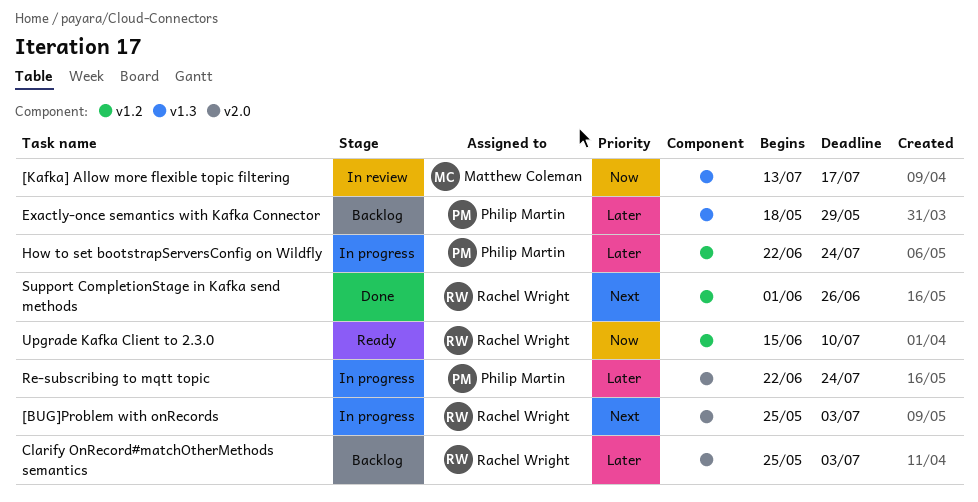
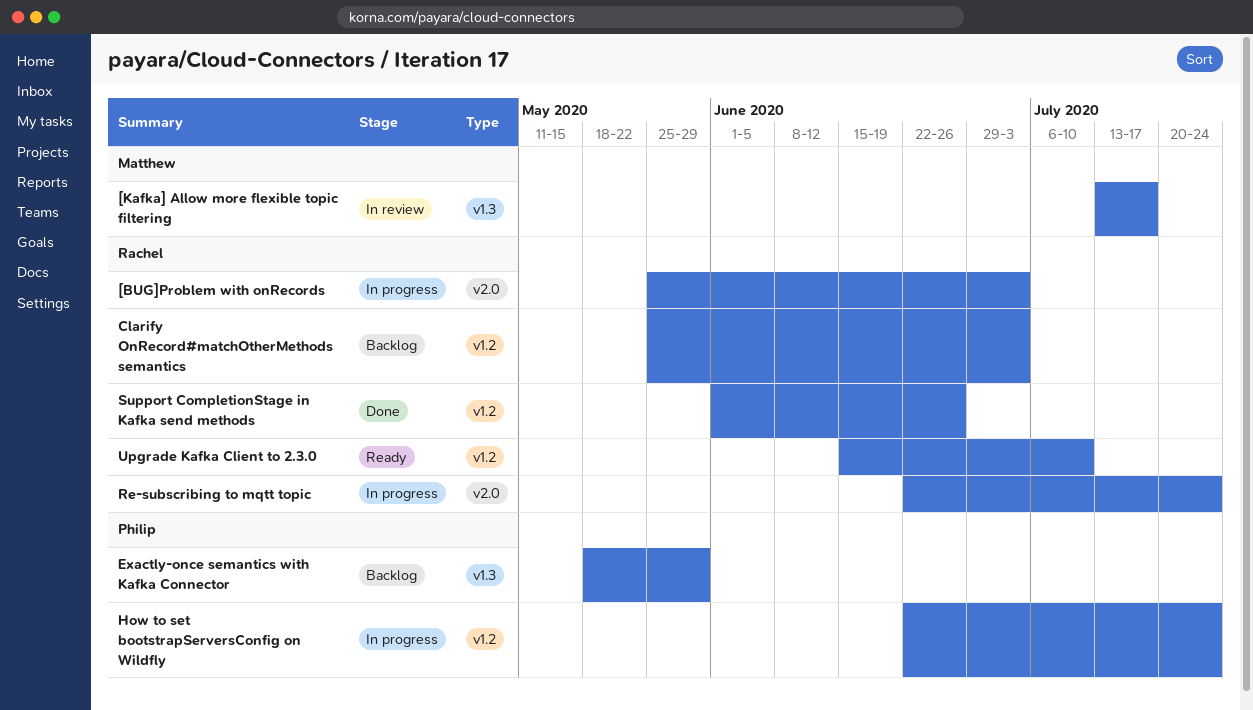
Clarify OnRecord#matchOtherMethods semantics, label: v2.0 -> v1.2
Re-subscribing to mqtt topic, owner: Philip Martin -> Rachel Wright

